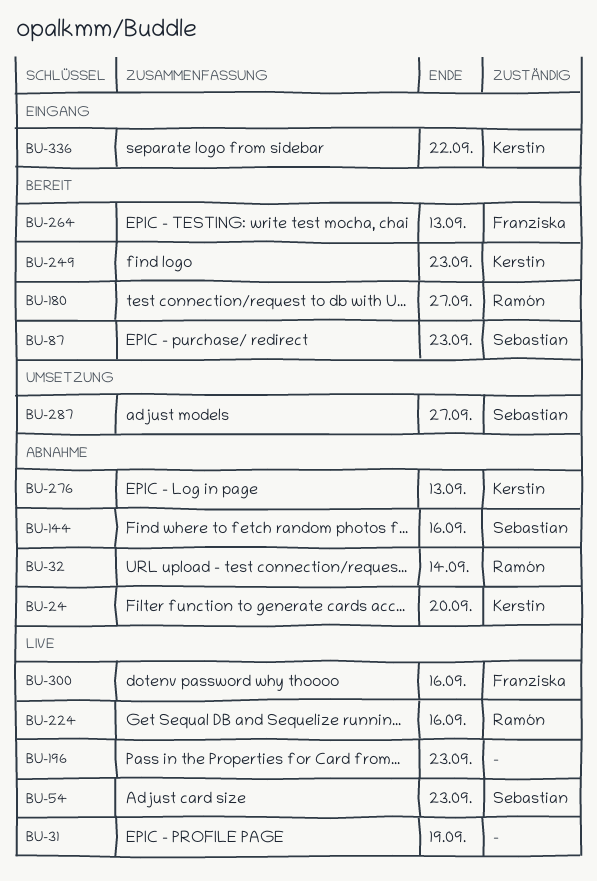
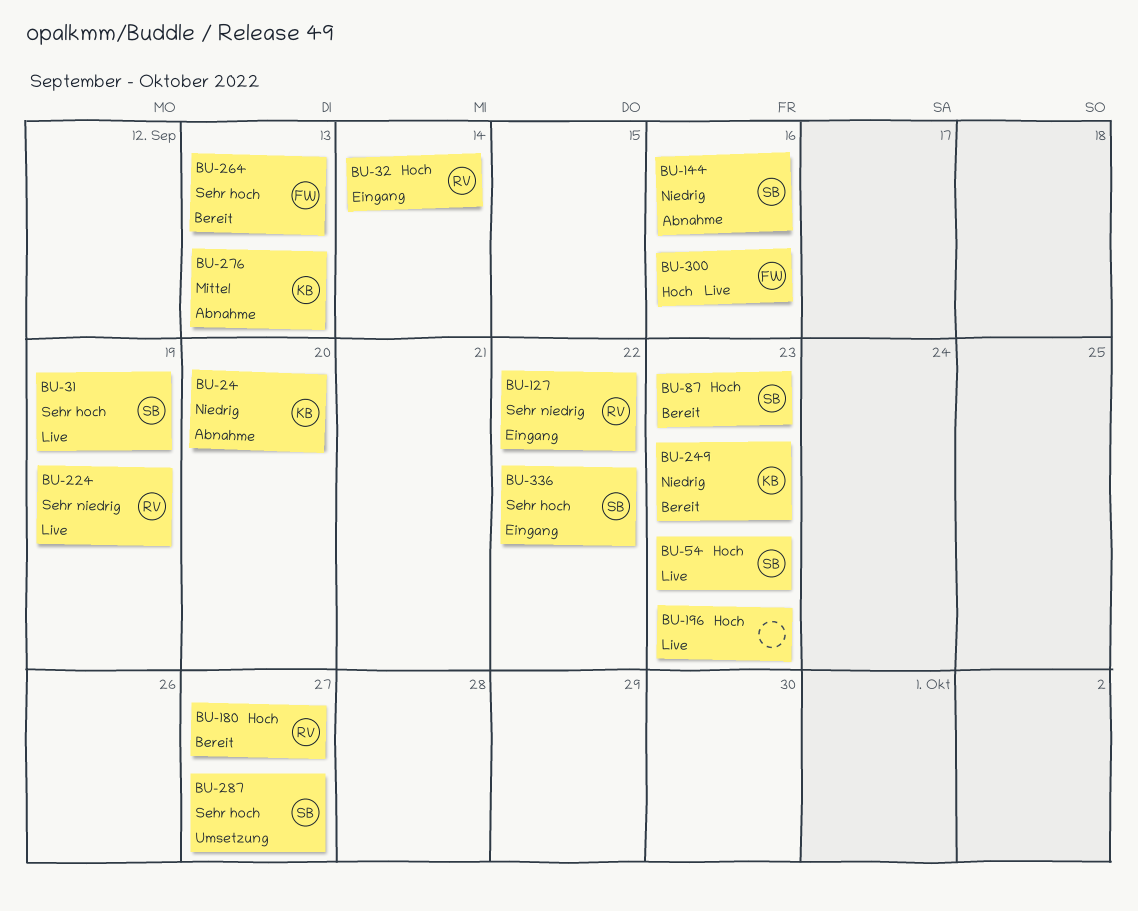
BU-31, owner: none -> Sebastian
BU-32, status: Abnahme -> Eingang
BU-127: none -> present
BU-224, due: Sep 16 -> Sep 19
BU-336, owner: Kerstin -> Sebastian

